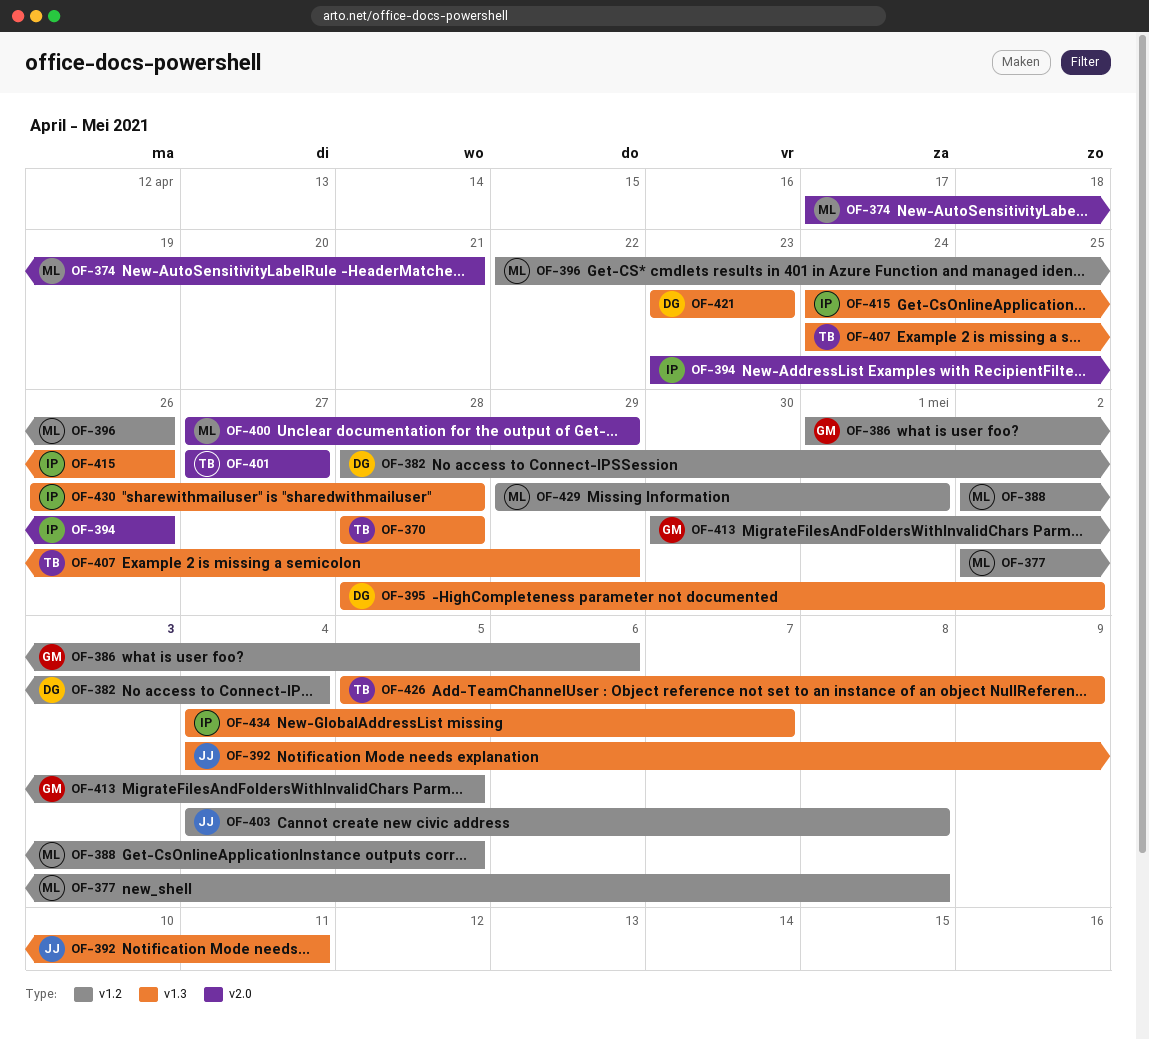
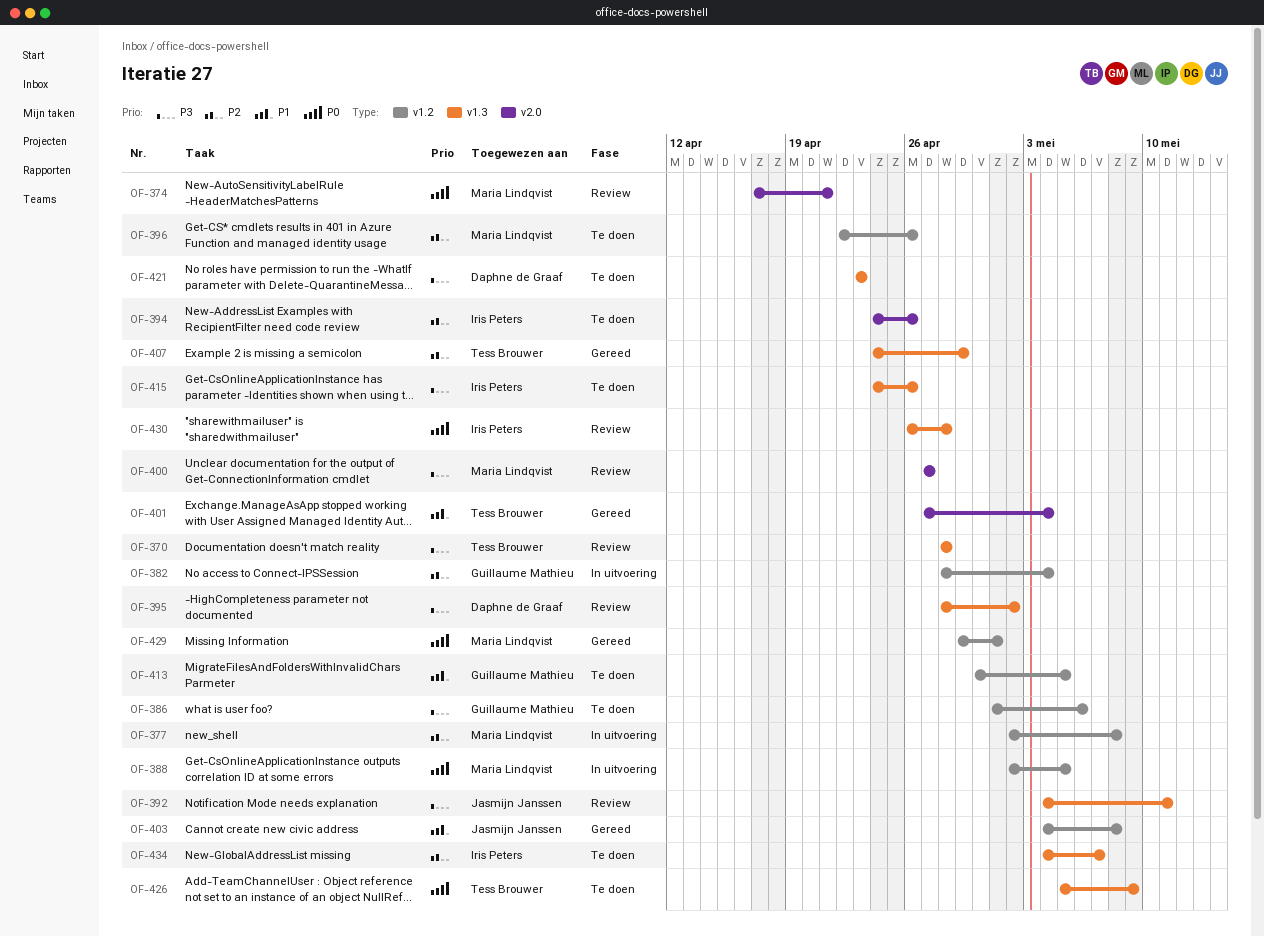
OF-382, owner: Daphne de Graaf -> Guillaume Mathieu
OF-394, start: Apr 23 -> Apr 24
OF-400, due: Apr 29 -> Apr 27
OF-401, due: Apr 27 -> May 4

